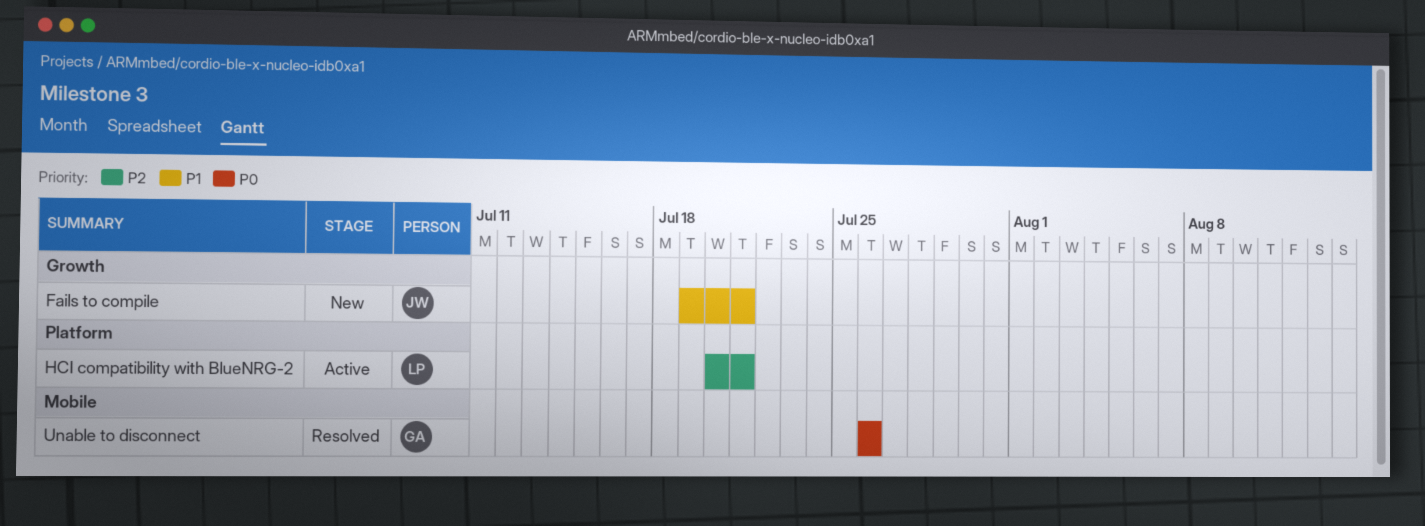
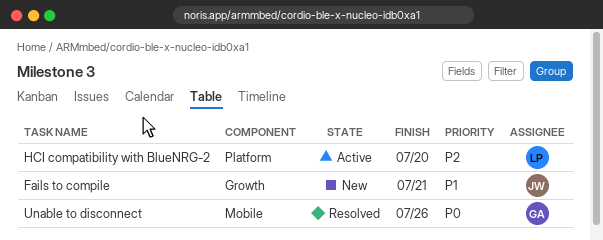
HCI compatibility with BlueNRG-2, due: Jul 21 -> Jul 20

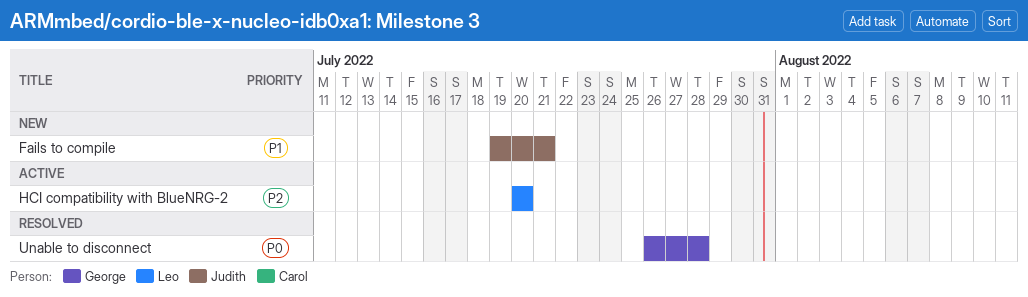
Unable to disconnect, due: Jul 26 -> Jul 28

